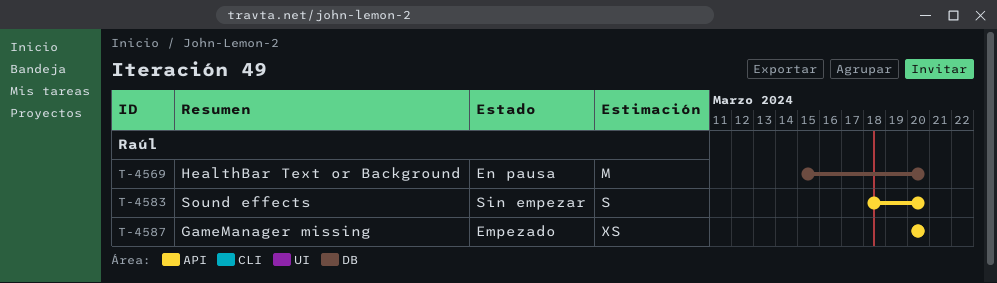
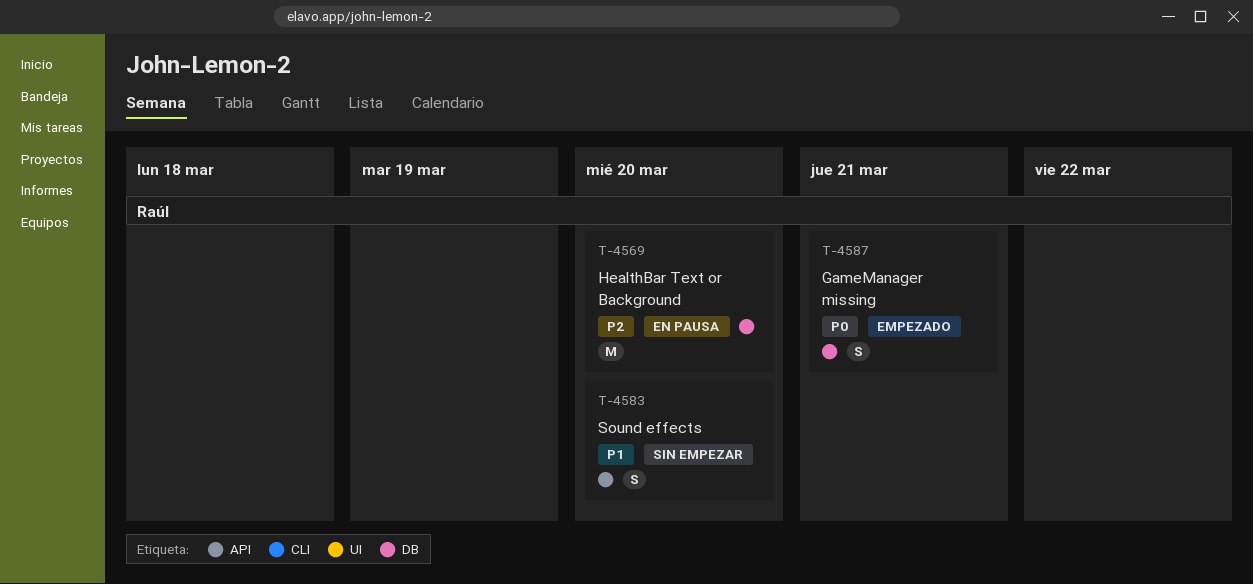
T-4587, label: API -> DB
T-4587, estimate: XS -> S
T-4587, due: Mar 20 -> Mar 21

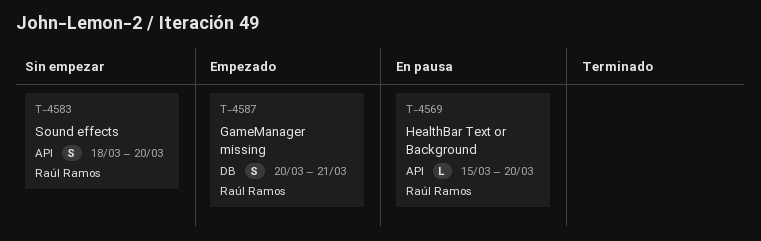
T-4569, label: DB -> API
T-4569, estimate: M -> L

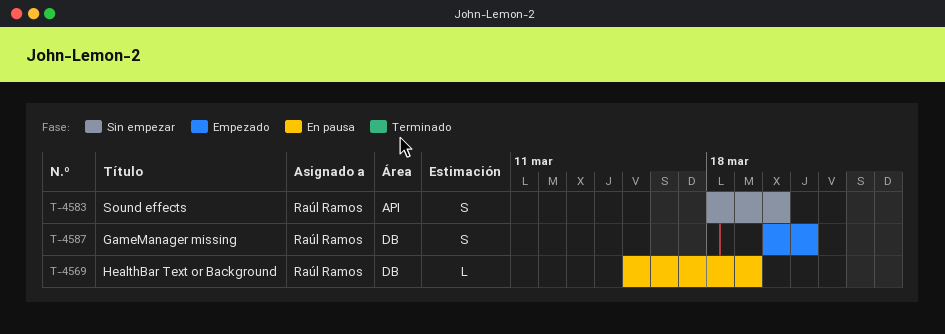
T-4569, label: API -> DB
T-4569, due: Mar 20 -> Mar 19

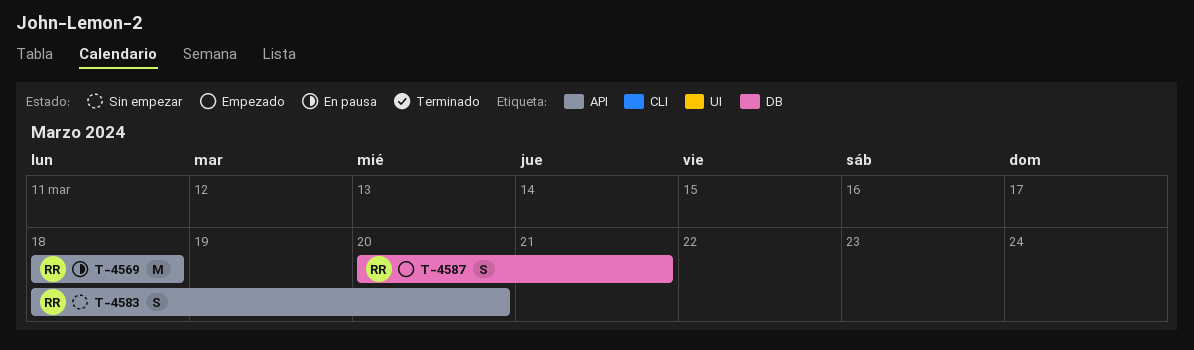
T-4569, label: DB -> API
T-4569, estimate: L -> M
T-4569, start: Mar 15 -> Mar 18
T-4569, due: Mar 19 -> Mar 18

